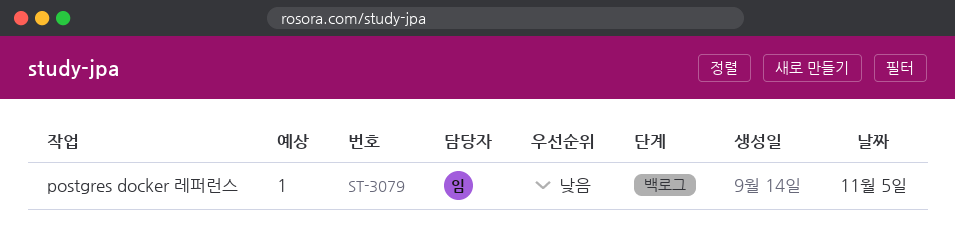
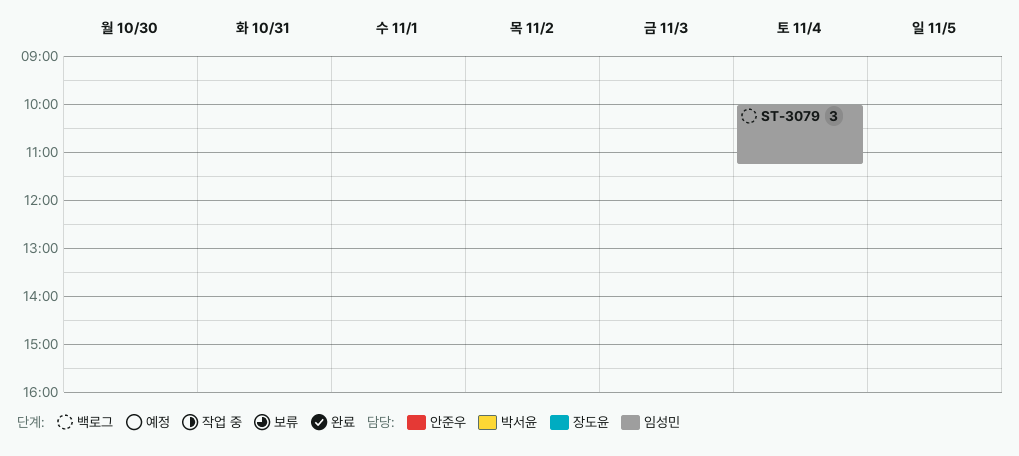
ST-3079, estimate: 1 -> 3
ST-3079, day: Nov 5 -> Nov 4

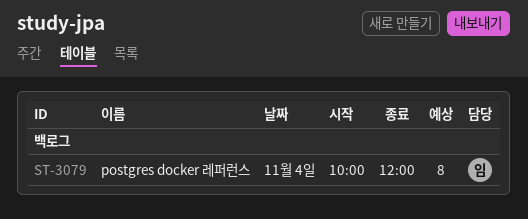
ST-3079, estimate: 3 -> 8
ST-3079, ends: 11:15 -> 12:00

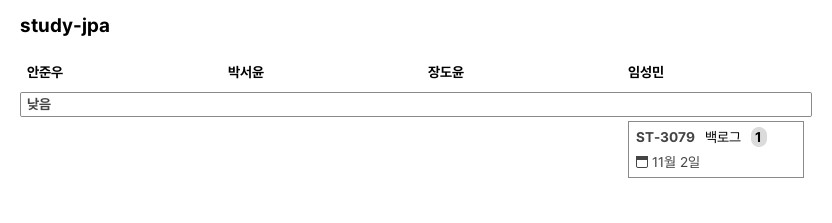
ST-3079, estimate: 8 -> 1
ST-3079, day: Nov 4 -> Nov 2

